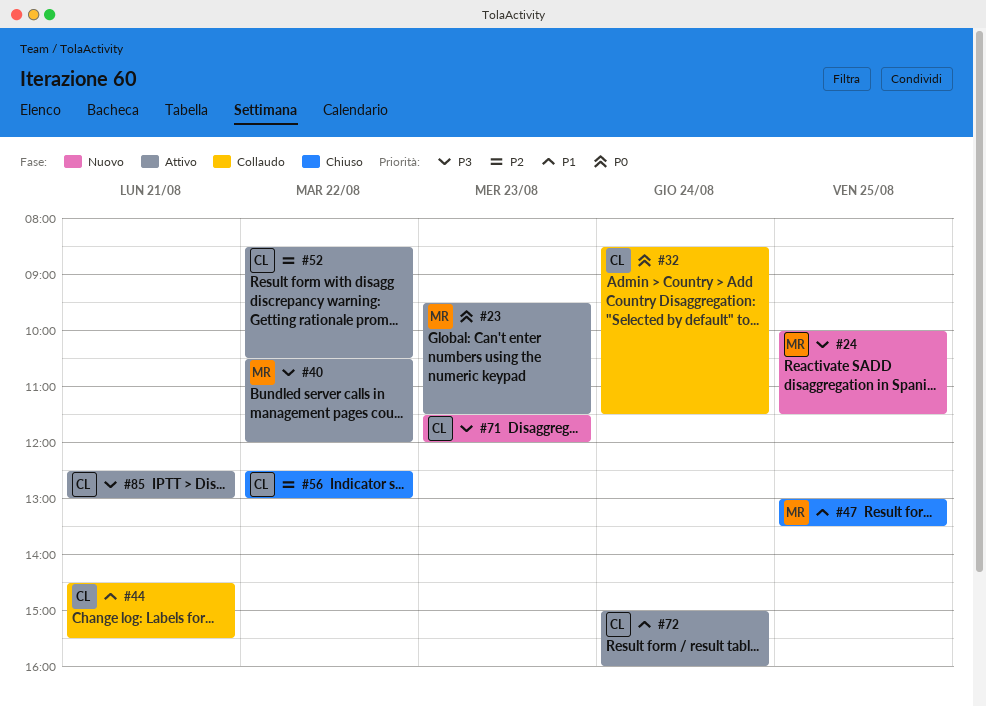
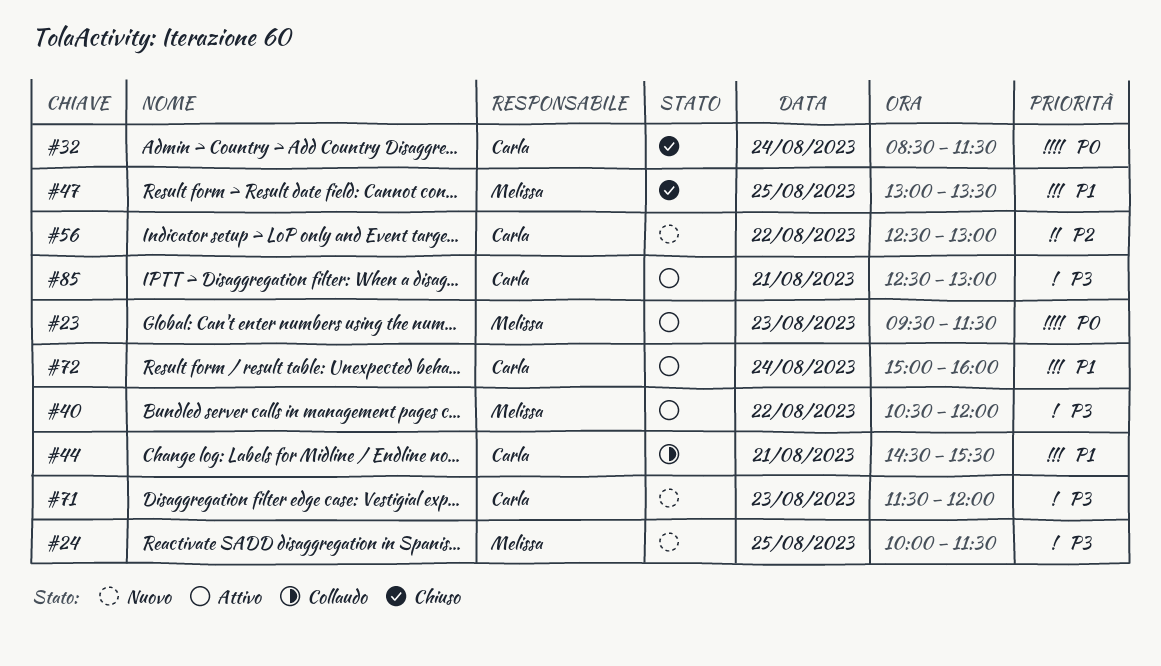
#32, status: Collaudo -> Chiuso
#52: present -> none
#56, status: Chiuso -> Nuovo

